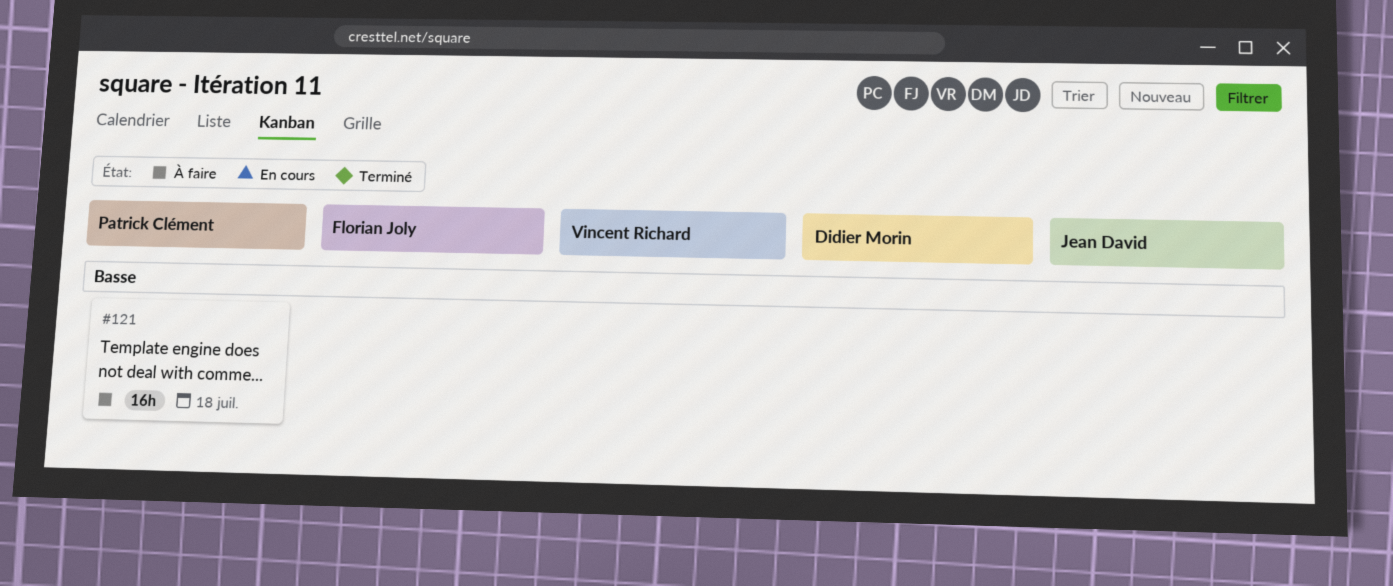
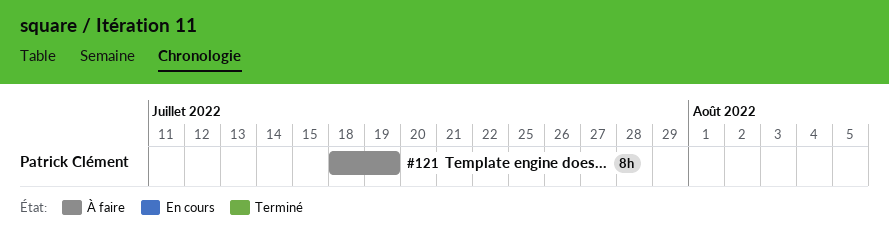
#121, estimate: 16h -> 8h
#121, due: Jul 18 -> Jul 19

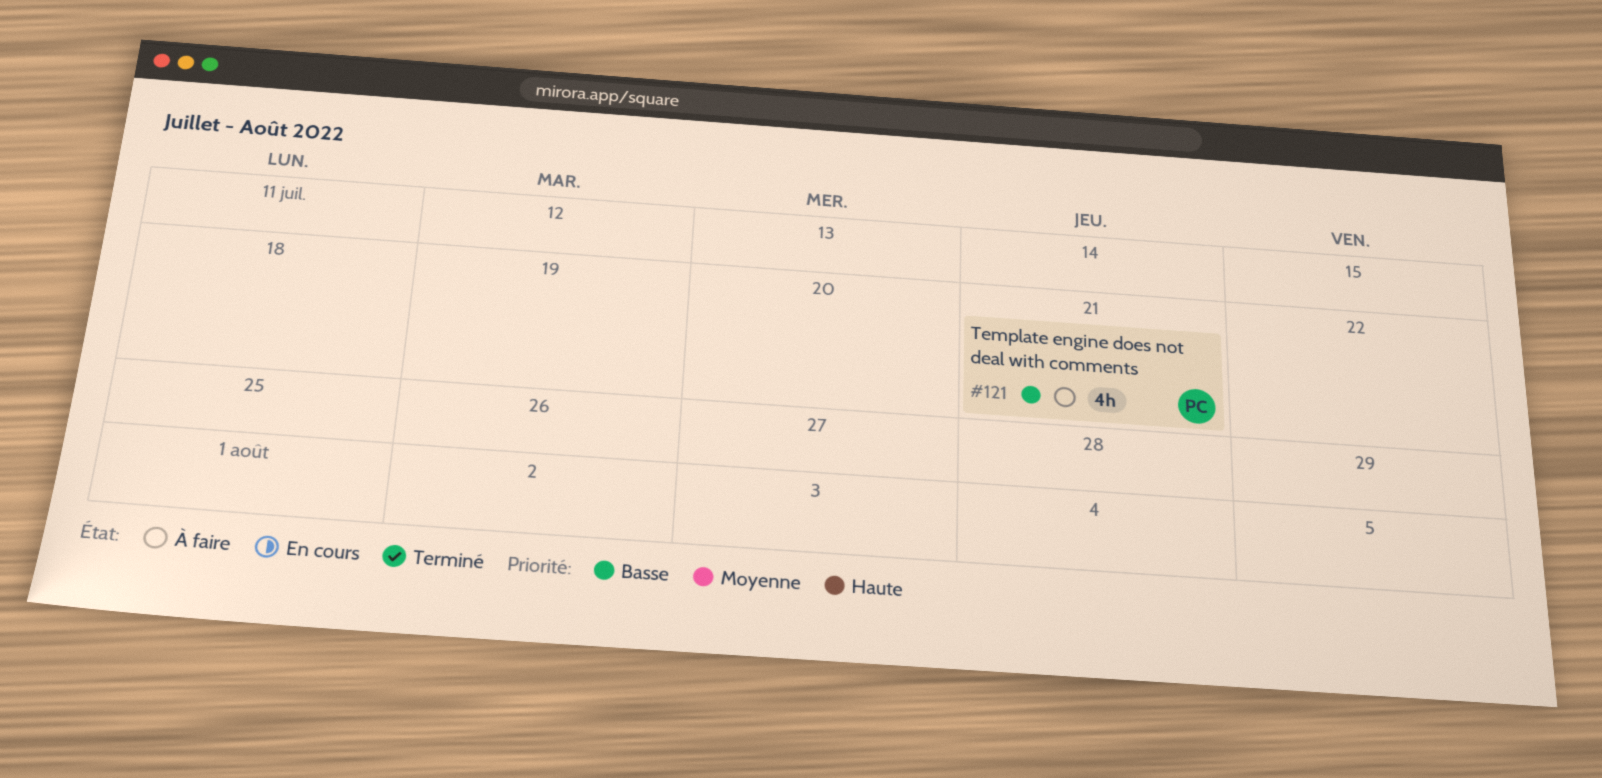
#121, estimate: 8h -> 4h
#121, due: Jul 19 -> Jul 21

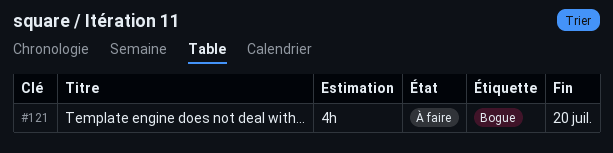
#121, due: Jul 21 -> Jul 20

